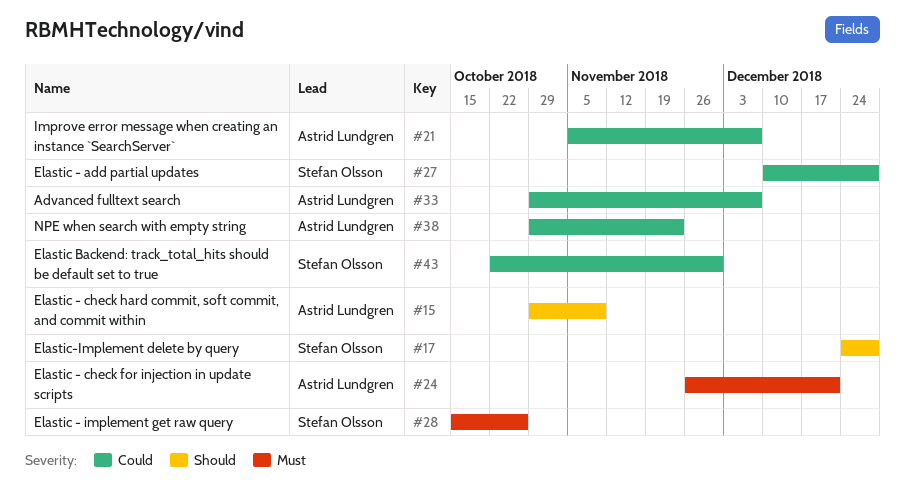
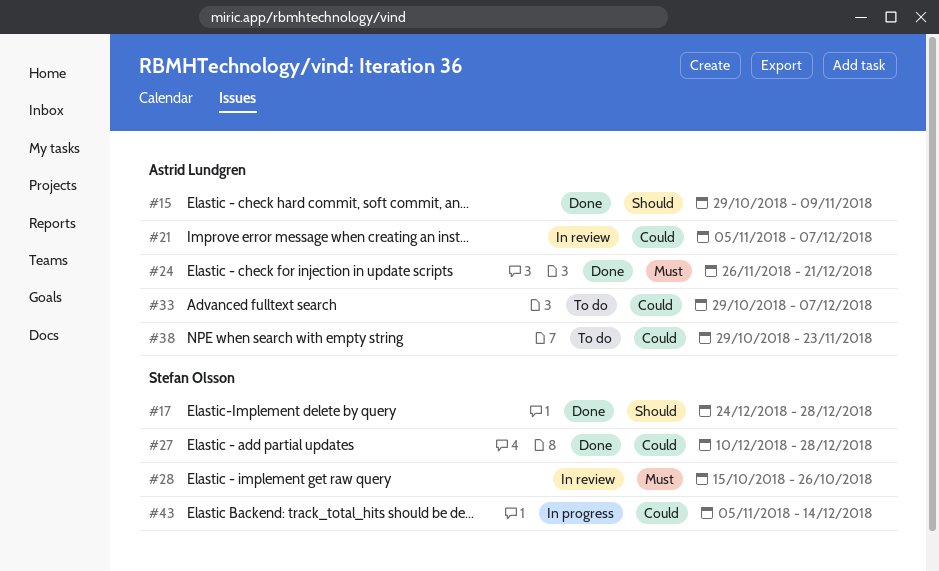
#43, start: Oct 22 -> Nov 5
#43, due: Nov 30 -> Dec 14

